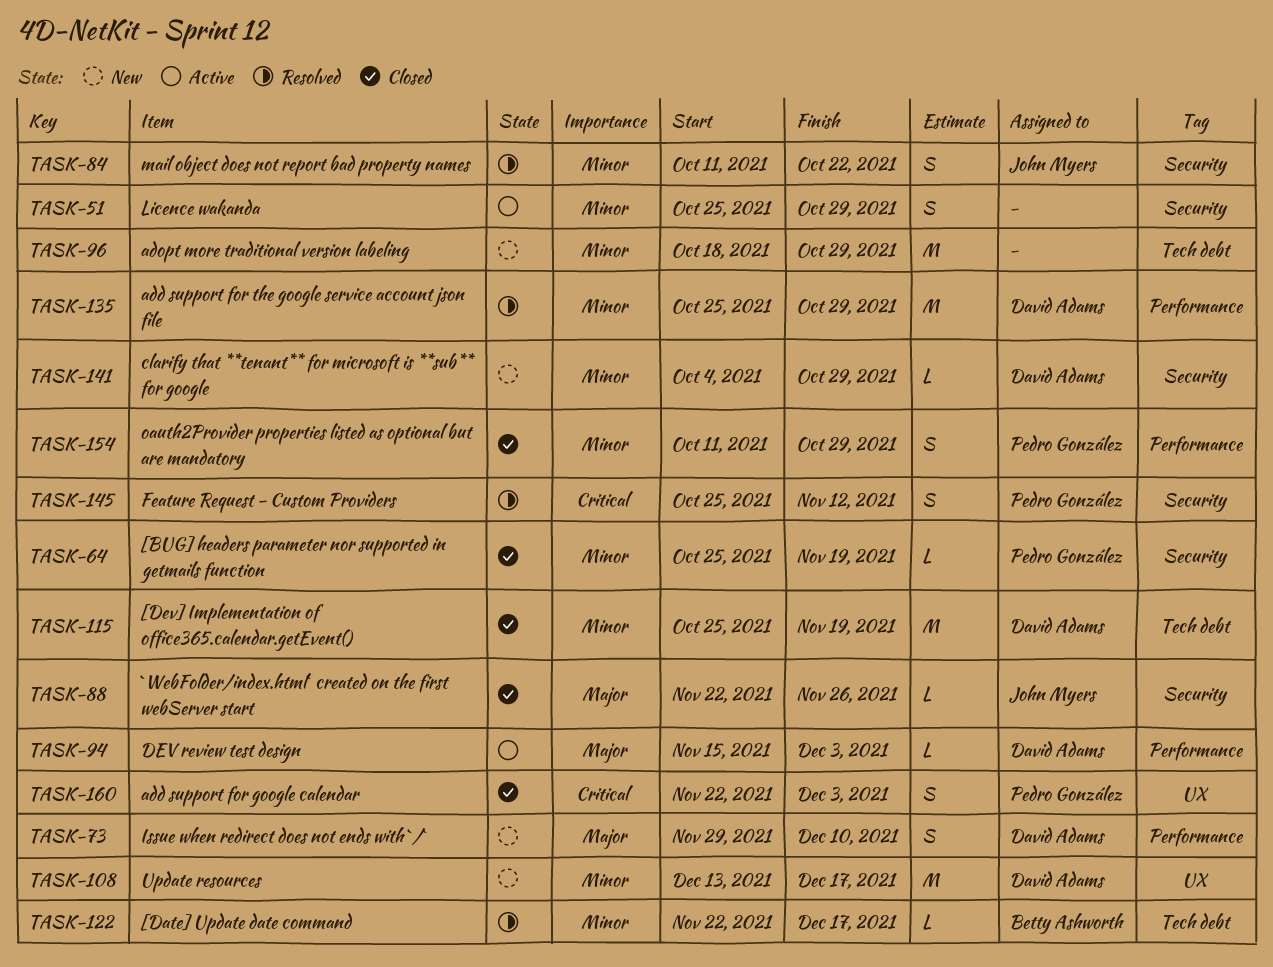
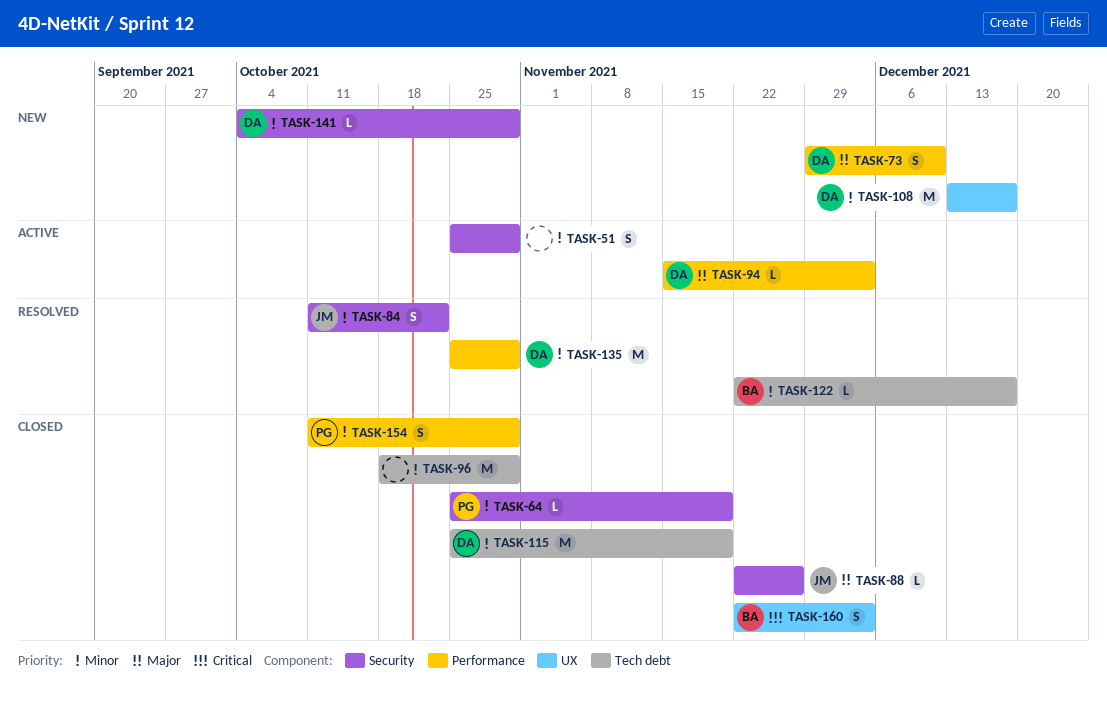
TASK-96, status: New -> Closed
TASK-145: present -> none
TASK-160, owner: Pedro González -> Betty Ashworth

